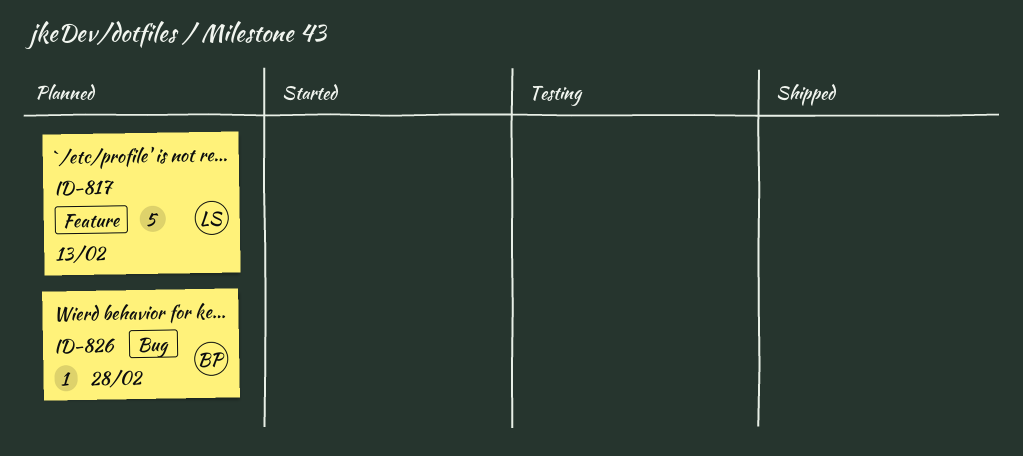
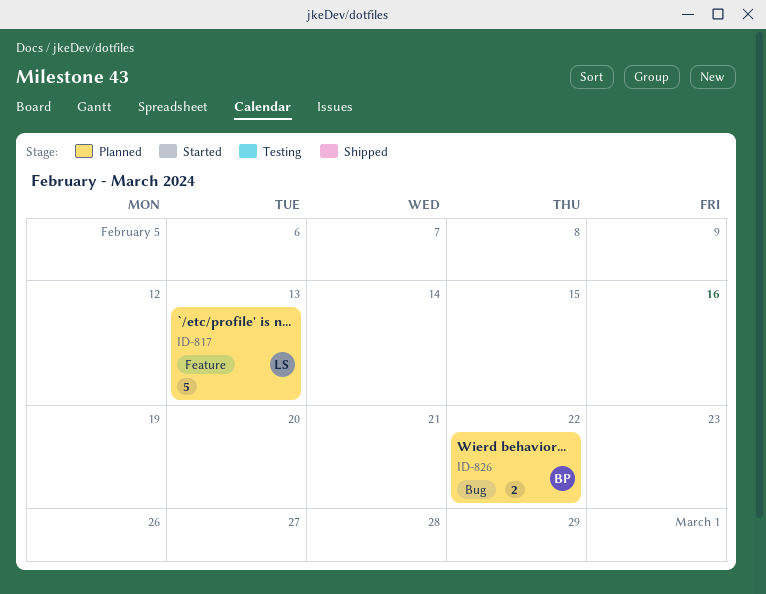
ID-826, estimate: 1 -> 2
ID-826, due: Feb 28 -> Feb 22

